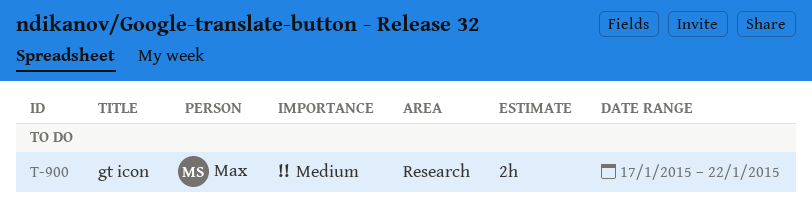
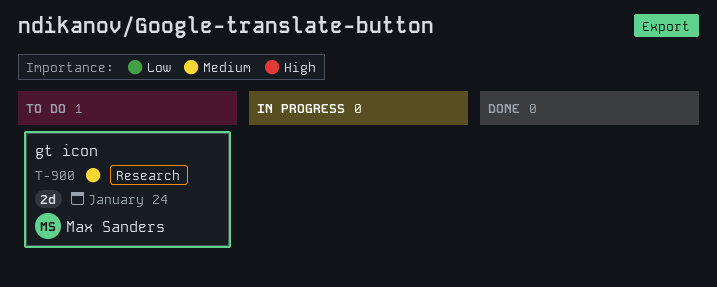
T-900, estimate: 2h -> 2d
T-900, due: Jan 22 -> Jan 24

